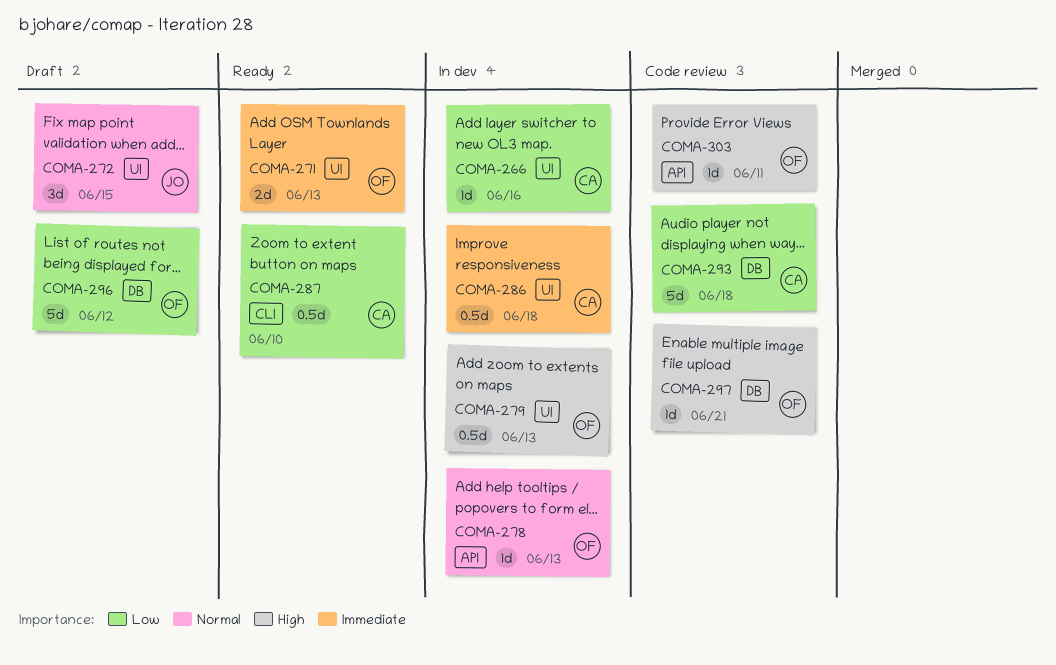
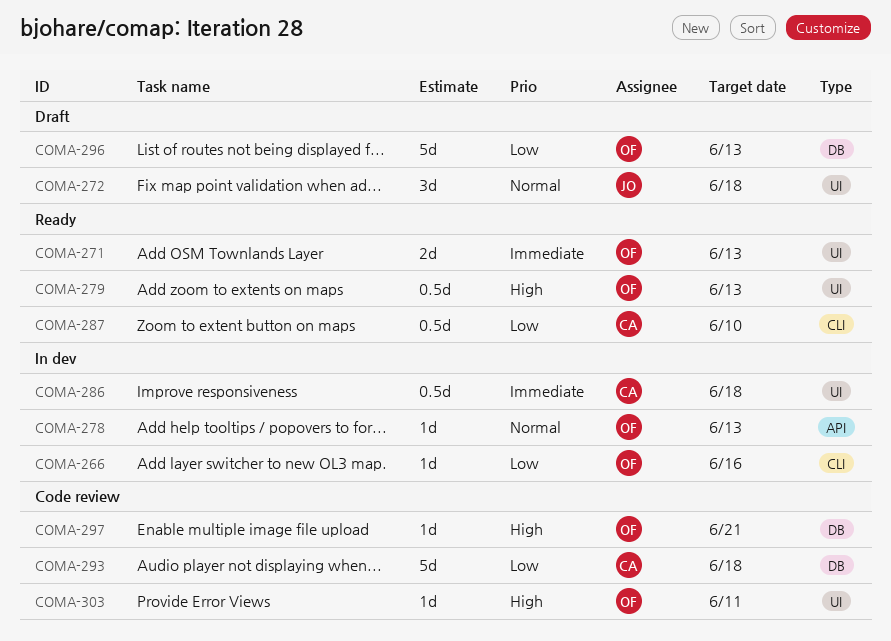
COMA-266, owner: CA -> OF
COMA-266, label: UI -> CLI
COMA-272, due: Jun 15 -> Jun 18
COMA-279, status: In dev -> Ready
COMA-296, due: Jun 12 -> Jun 13
COMA-303, label: API -> UI

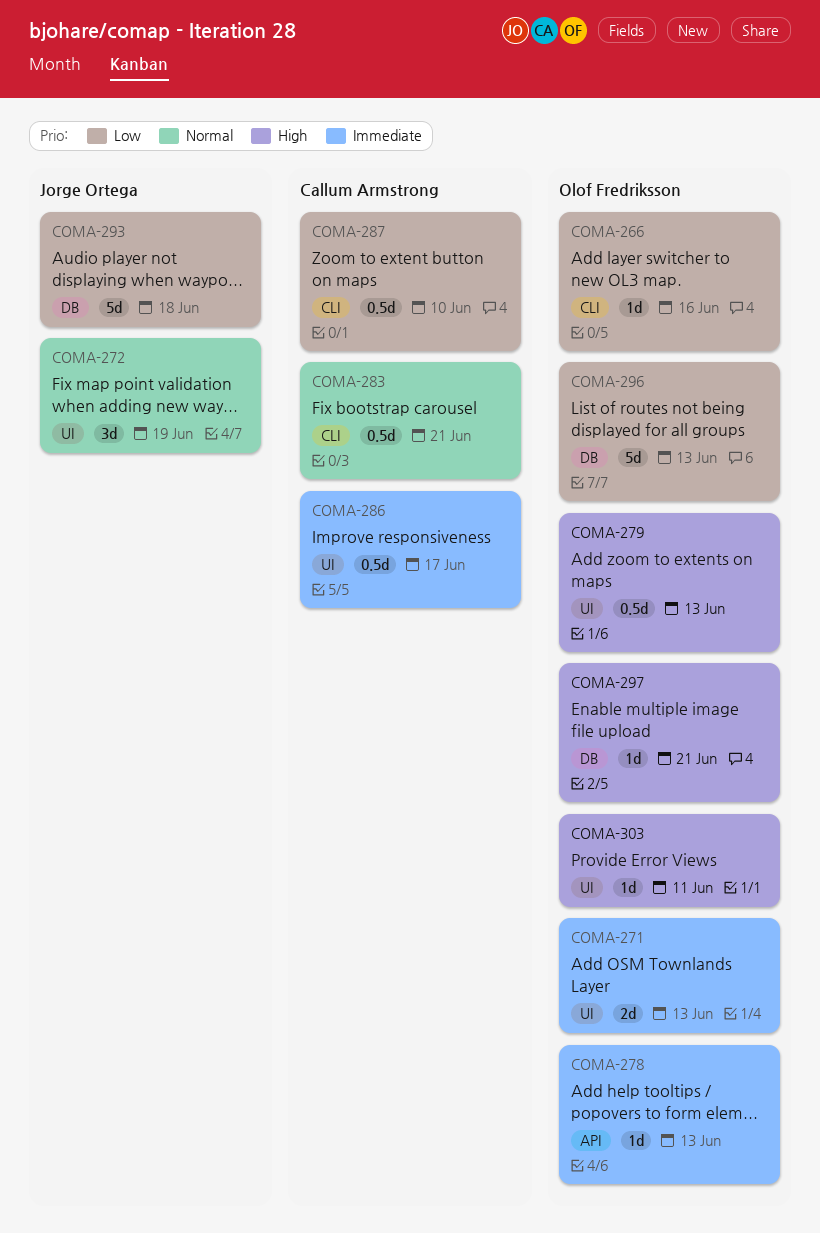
COMA-272, due: Jun 18 -> Jun 19
COMA-278, priority: Normal -> Immediate
COMA-283: none -> present
COMA-286, due: Jun 18 -> Jun 17
COMA-293, owner: Callum Armstrong -> Jorge Ortega

